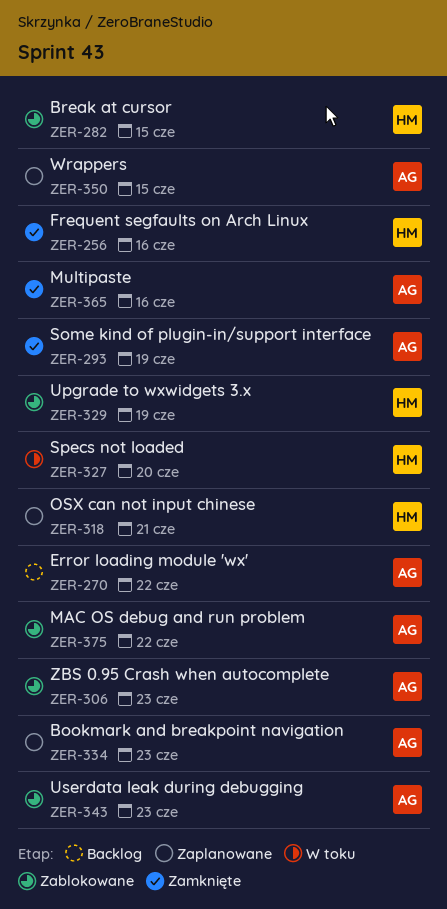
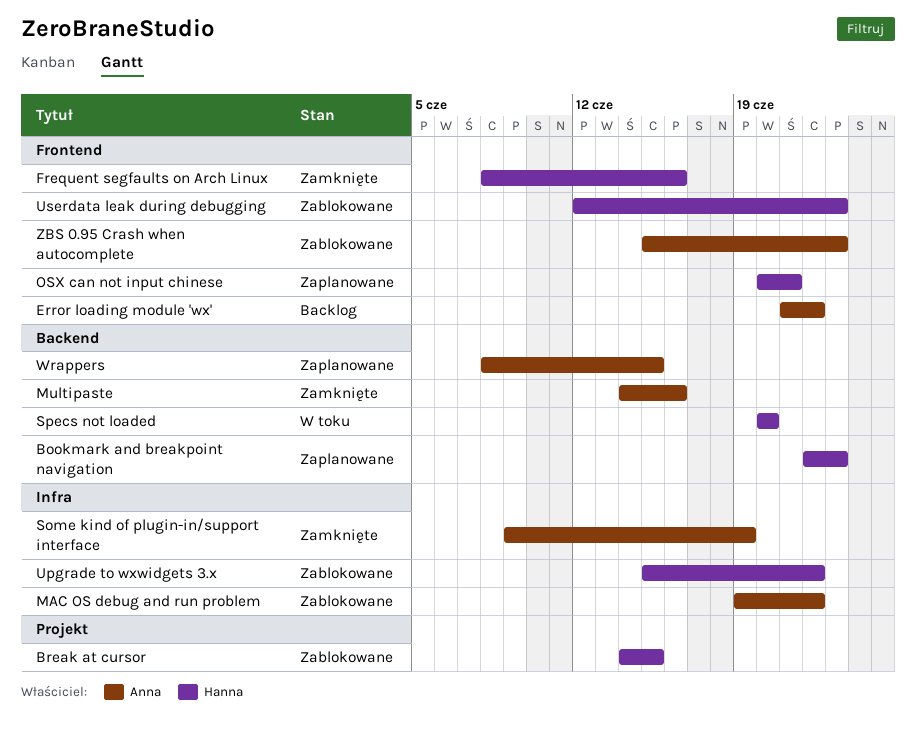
Bookmark and breakpoint navigation, owner: Anna -> Hanna
Upgrade to wxwidgets 3.x, due: Jun 19 -> Jun 22
Userdata leak during debugging, owner: Anna -> Hanna

